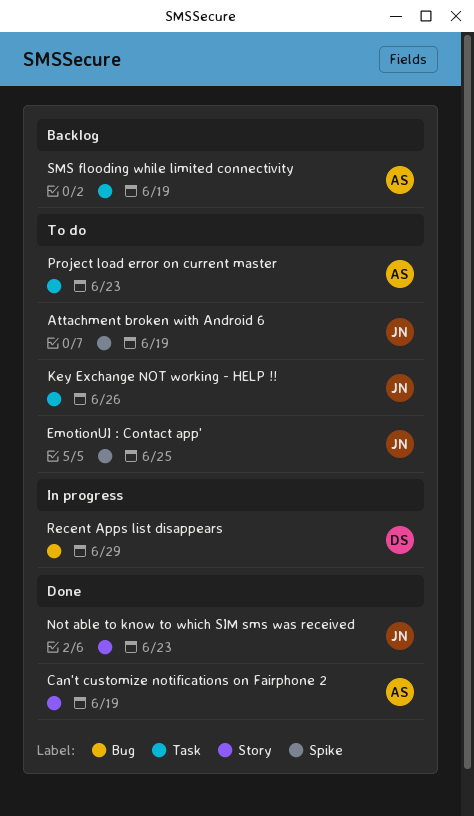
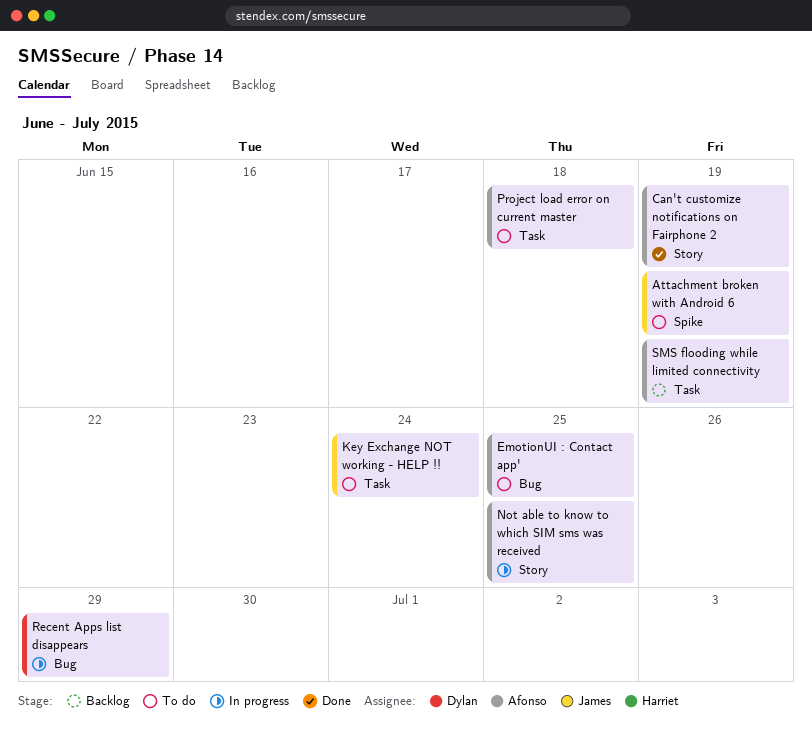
EmotionUI : Contact app', owner: James -> Afonso
EmotionUI : Contact app', label: Spike -> Bug
Key Exchange NOT working - HELP !!, due: Jun 26 -> Jun 24
Not able to know to which SIM sms was received, status: Done -> In progress
Not able to know to which SIM sms was received, owner: James -> Afonso
Not able to know to which SIM sms was received, due: Jun 23 -> Jun 25
Project load error on current master, due: Jun 23 -> Jun 18

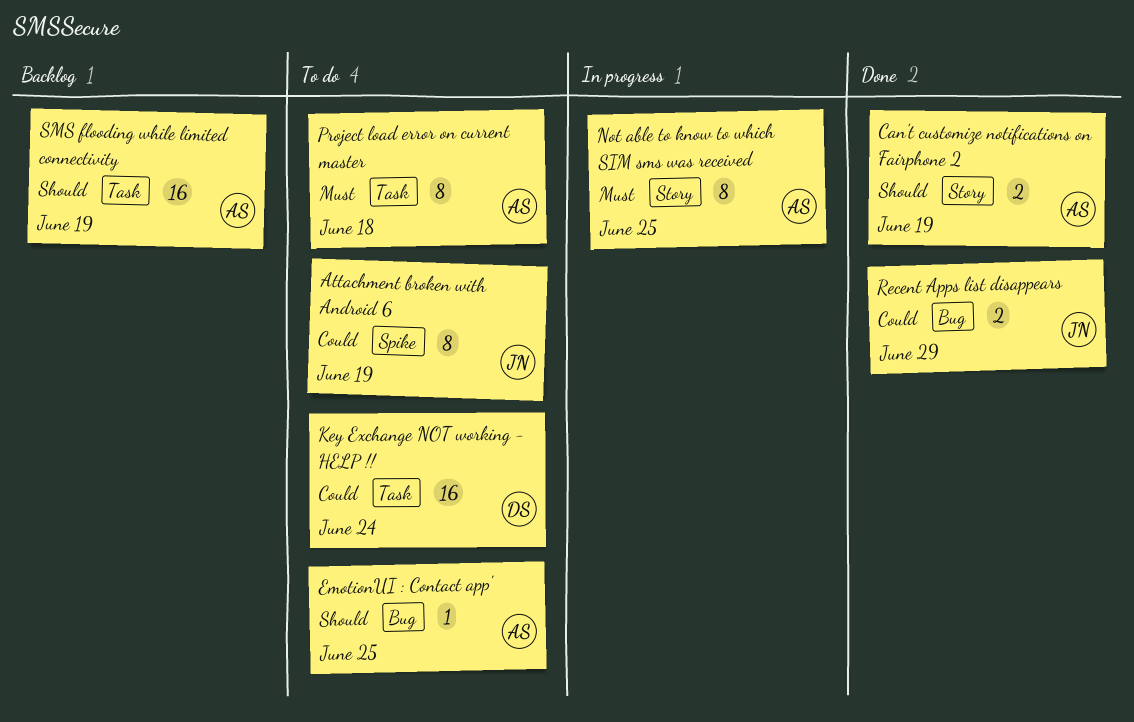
Key Exchange NOT working - HELP !!, owner: James -> Dylan
Recent Apps list disappears, status: In progress -> Done
Recent Apps list disappears, owner: Dylan -> James

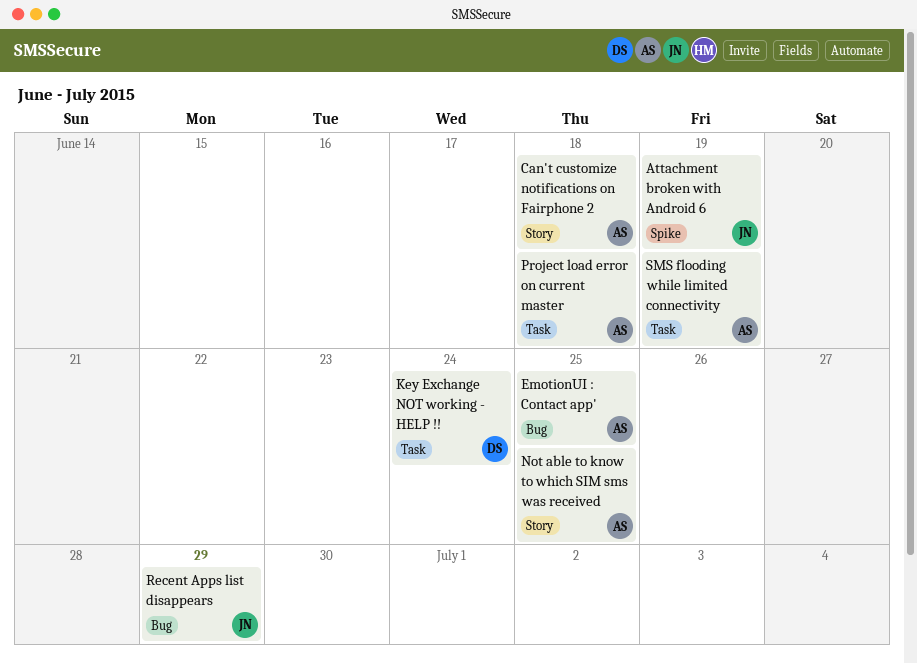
Can't customize notifications on Fairphone 2, due: Jun 19 -> Jun 18

